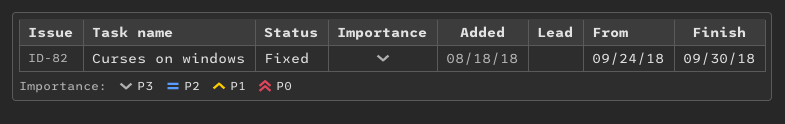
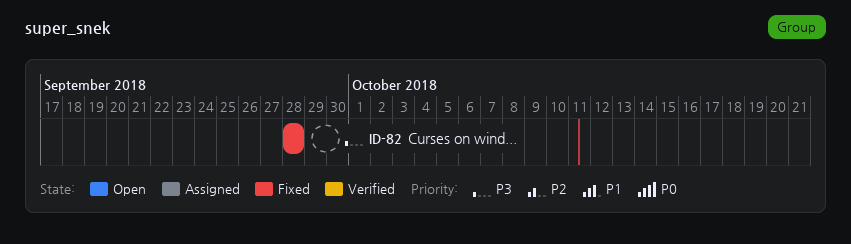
ID-82, start: Sep 24 -> Sep 28
ID-82, due: Sep 30 -> Sep 28

